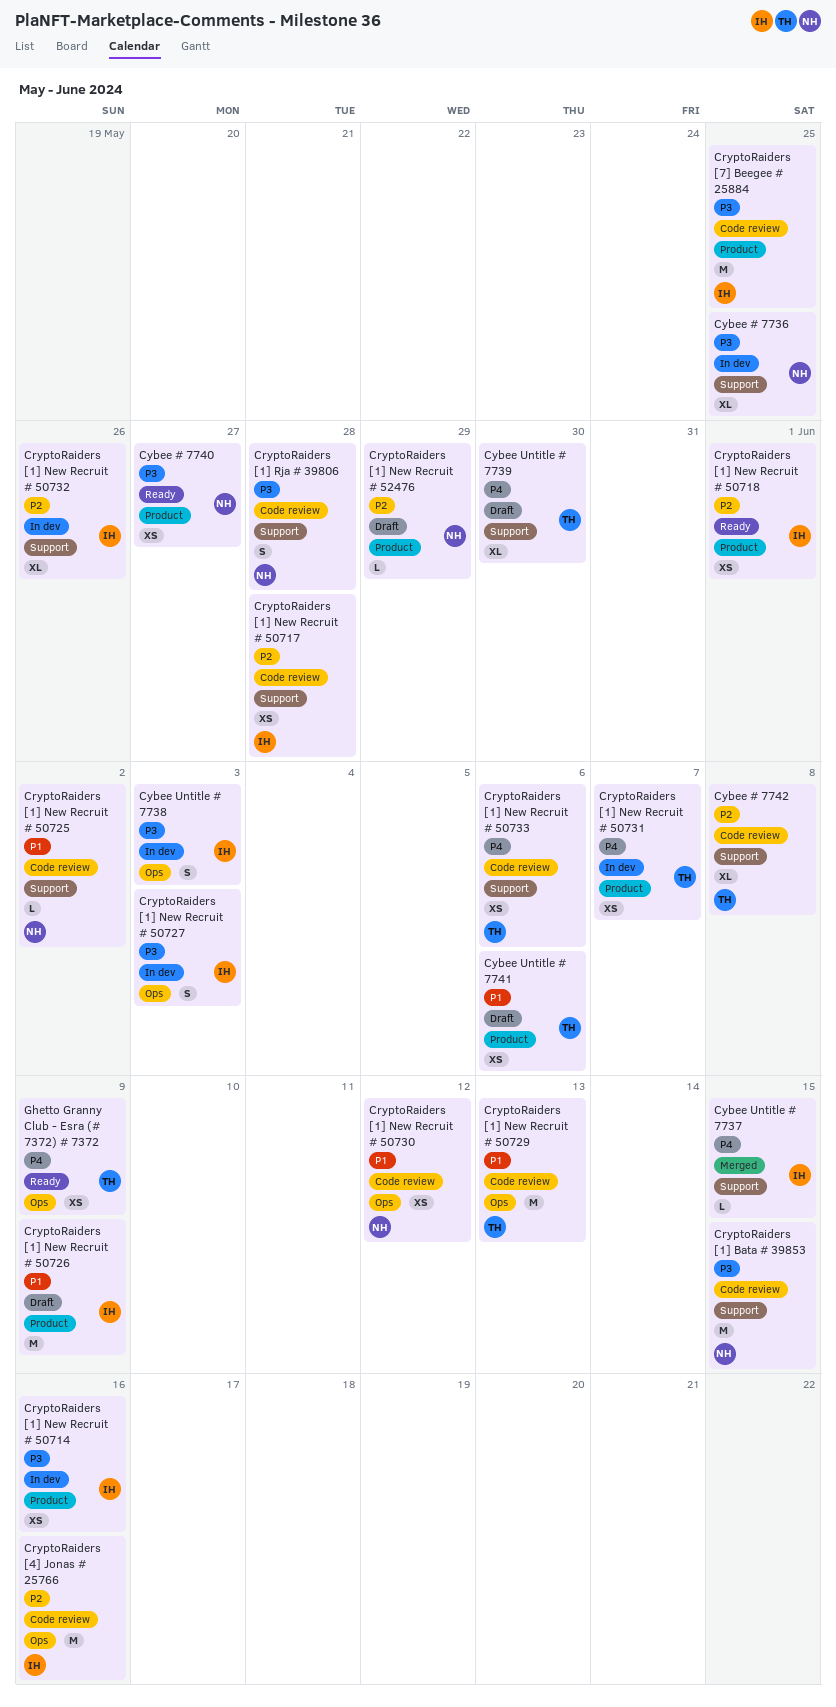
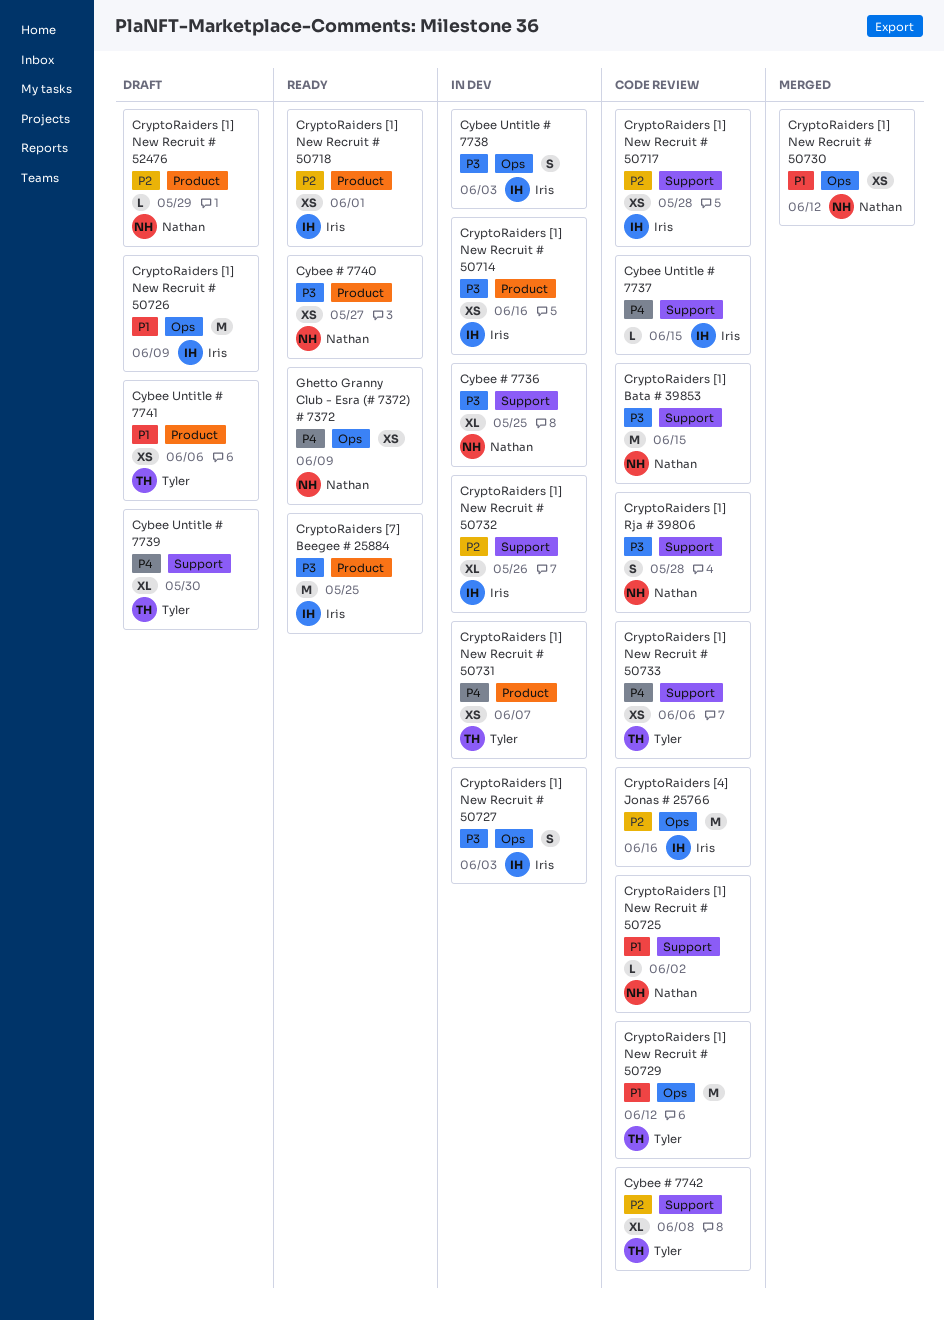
CryptoRaiders [1] New Recruit # 50726, label: Product -> Ops
CryptoRaiders [1] New Recruit # 50729, due: Jun 13 -> Jun 12
CryptoRaiders [1] New Recruit # 50730, status: Code review -> Merged
CryptoRaiders [7] Beegee # 25884, status: Code review -> Ready
Cybee Untitle # 7737, status: Merged -> Code review
Ghetto Granny Club - Esra (# 7372) # 7372, owner: Tyler -> Nathan

